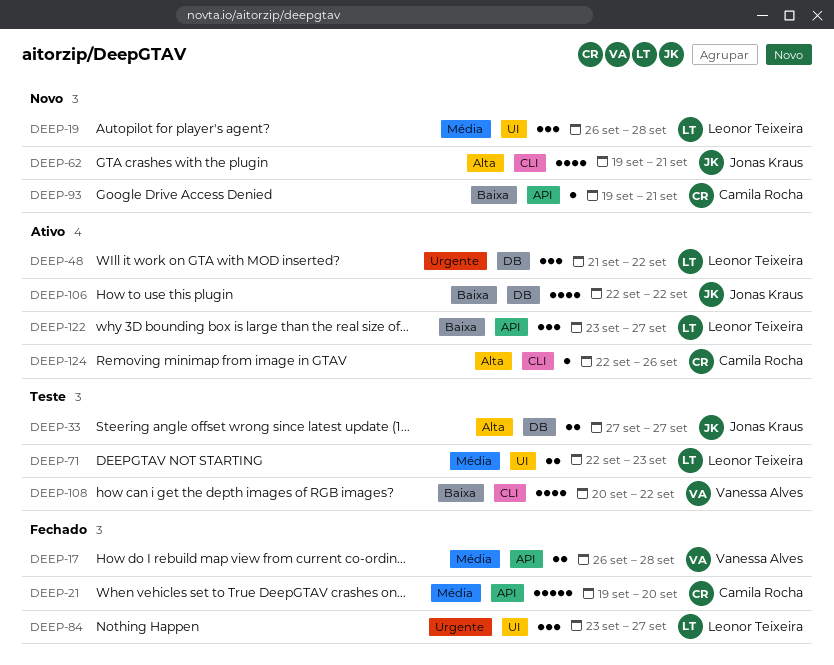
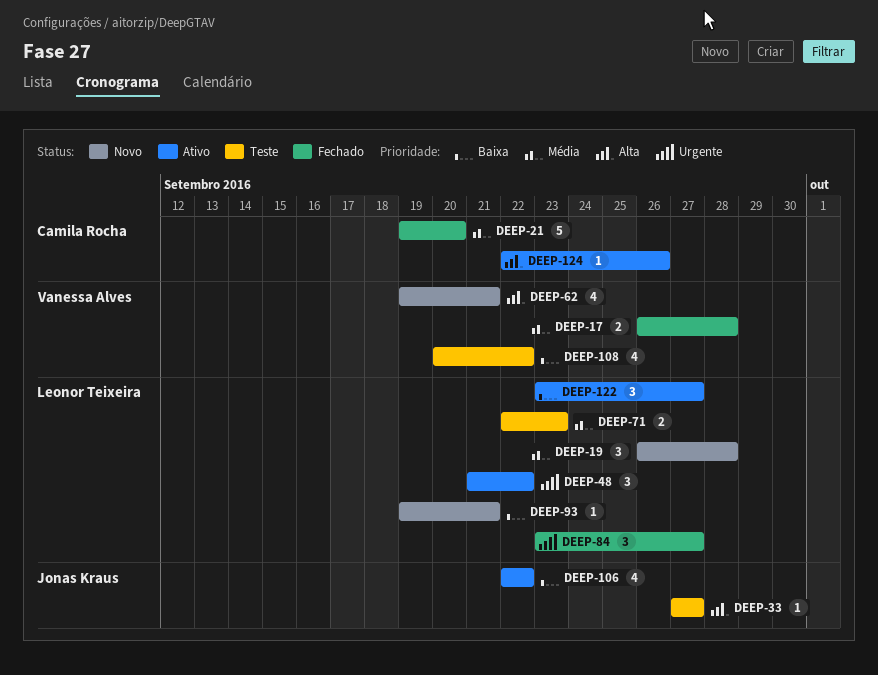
DEEP-33, estimate: 2 -> 1
DEEP-62, owner: Jonas Kraus -> Vanessa Alves
DEEP-93, owner: Camila Rocha -> Leonor Teixeira

